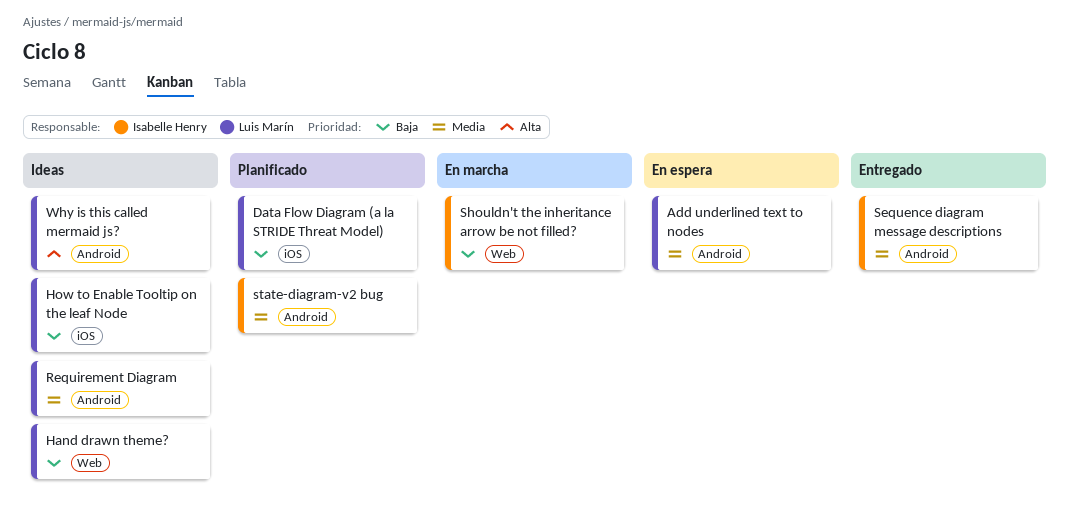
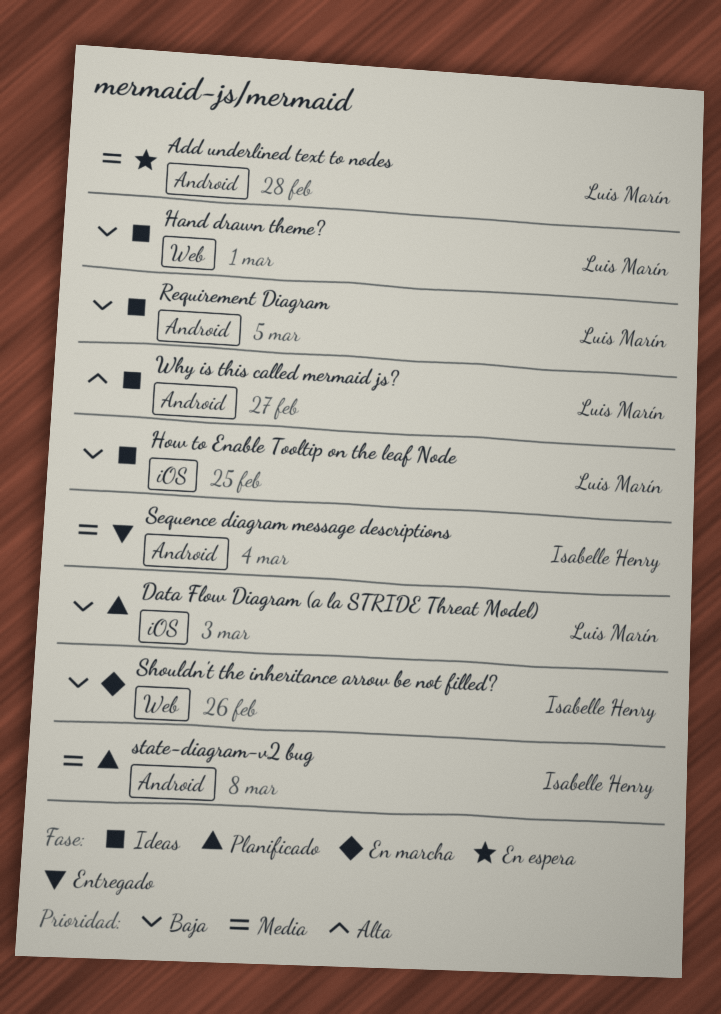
Requirement Diagram, priority: Media -> Baja

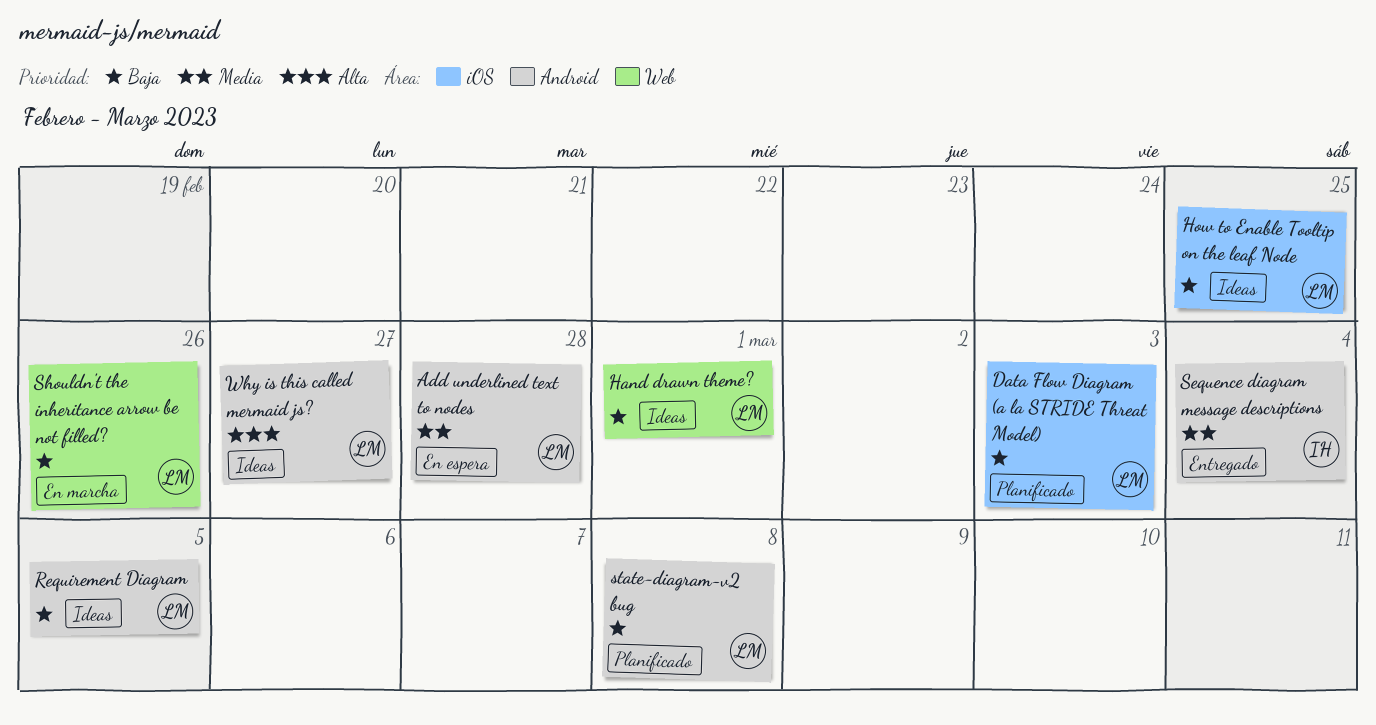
Shouldn't the inheritance arrow be not filled?, owner: Isabelle Henry -> Luis Marín
state-diagram-v2 bug, owner: Isabelle Henry -> Luis Marín
state-diagram-v2 bug, priority: Media -> Baja

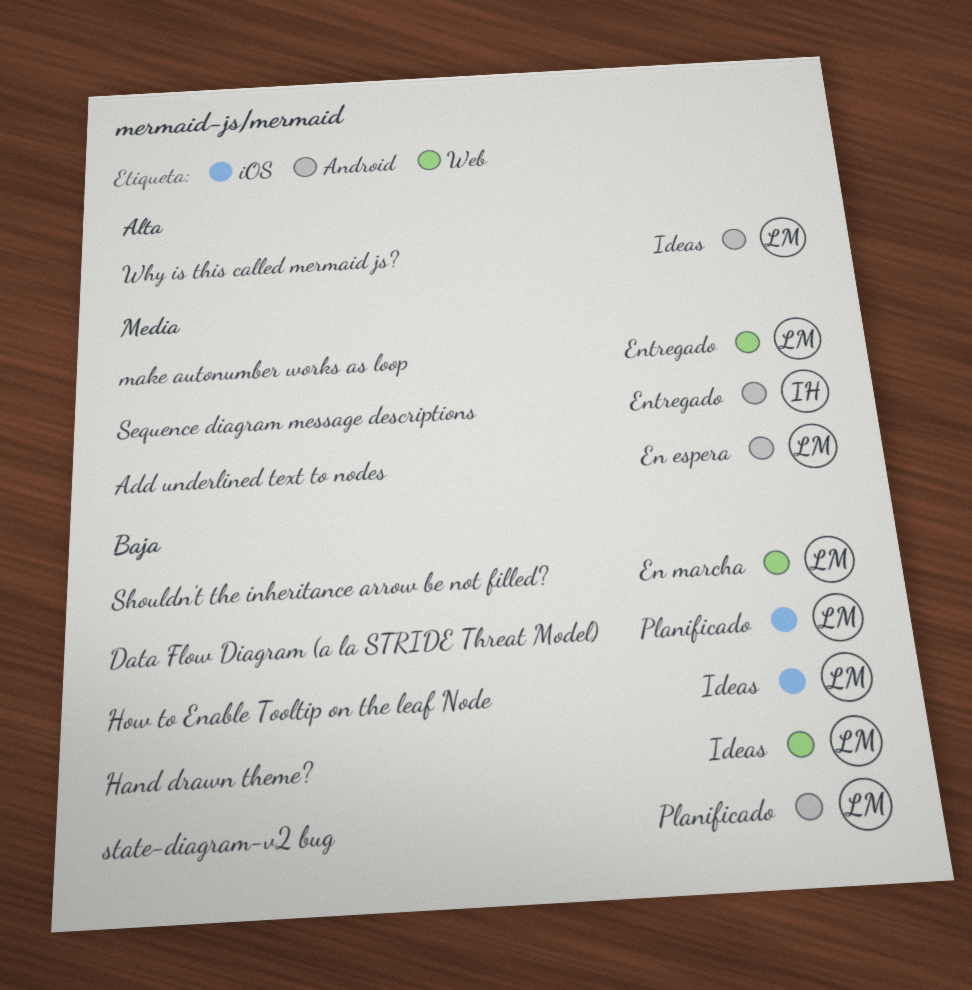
make autonumber works as loop: none -> present
Requirement Diagram: present -> none

